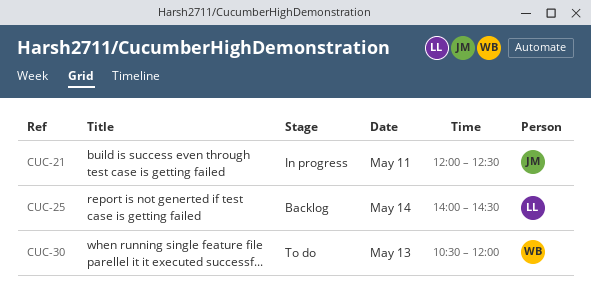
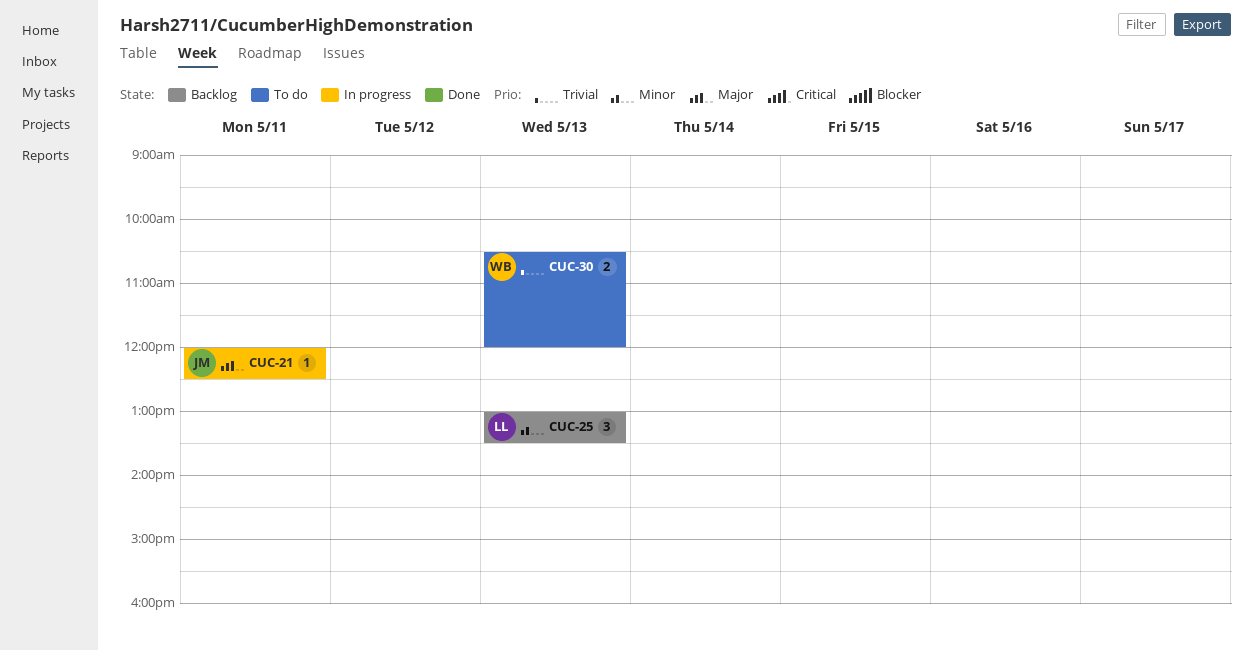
CUC-25, day: May 14 -> May 13
CUC-25, begins: 14:00 -> 13:00
CUC-25, ends: 14:30 -> 13:30

